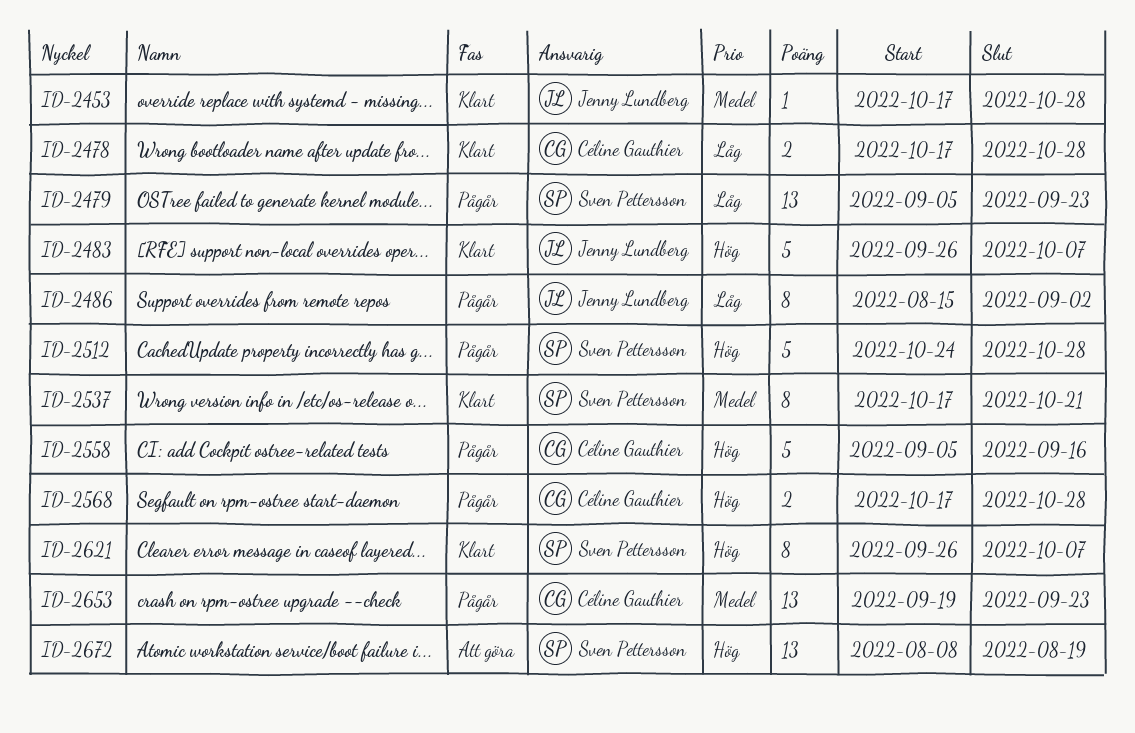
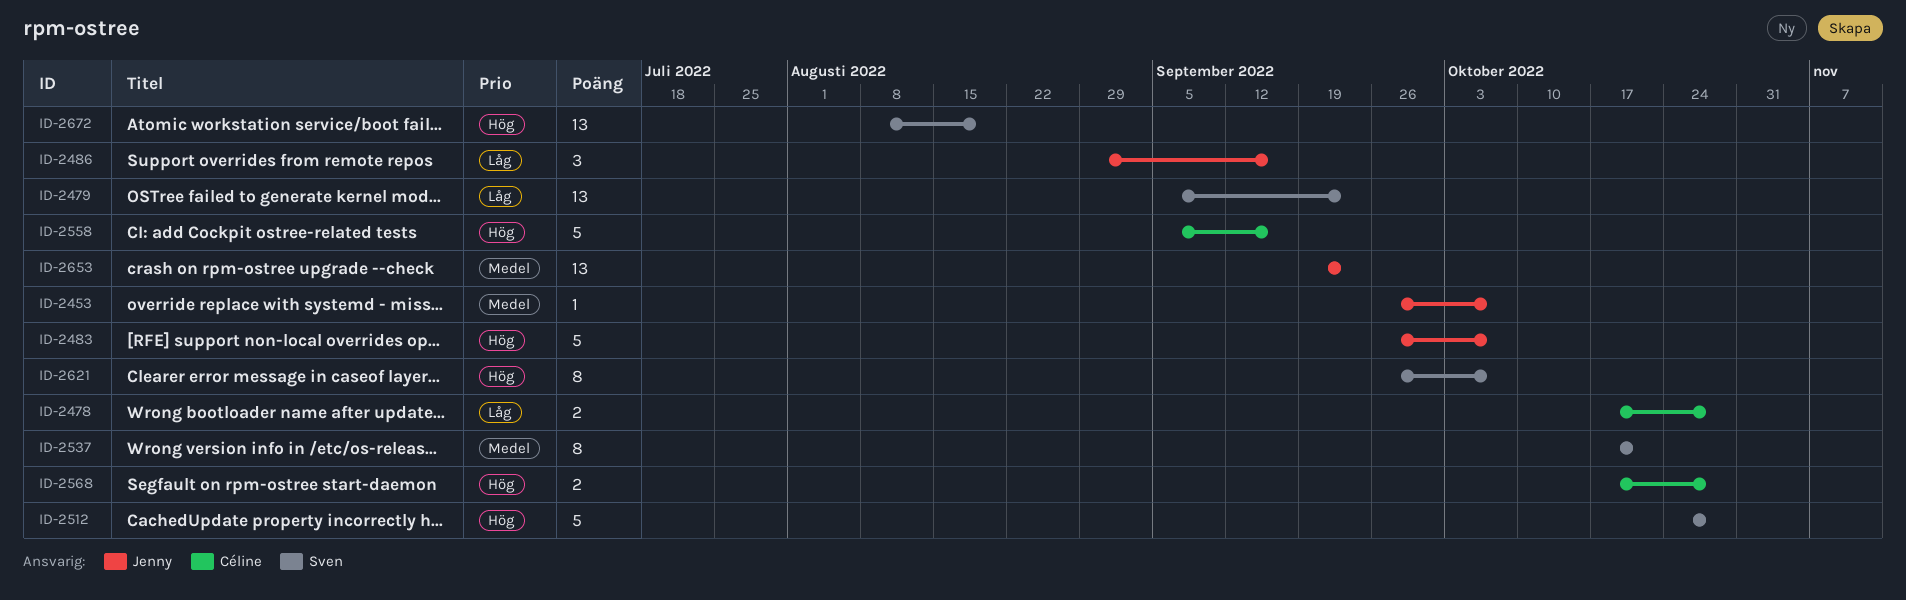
ID-2453, start: Oct 17 -> Sep 26
ID-2453, due: Oct 28 -> Oct 7
ID-2486, estimate: 8 -> 3
ID-2486, start: Aug 15 -> Aug 29
ID-2486, due: Sep 2 -> Sep 16
ID-2653, owner: Céline Gauthier -> Jenny Lundberg

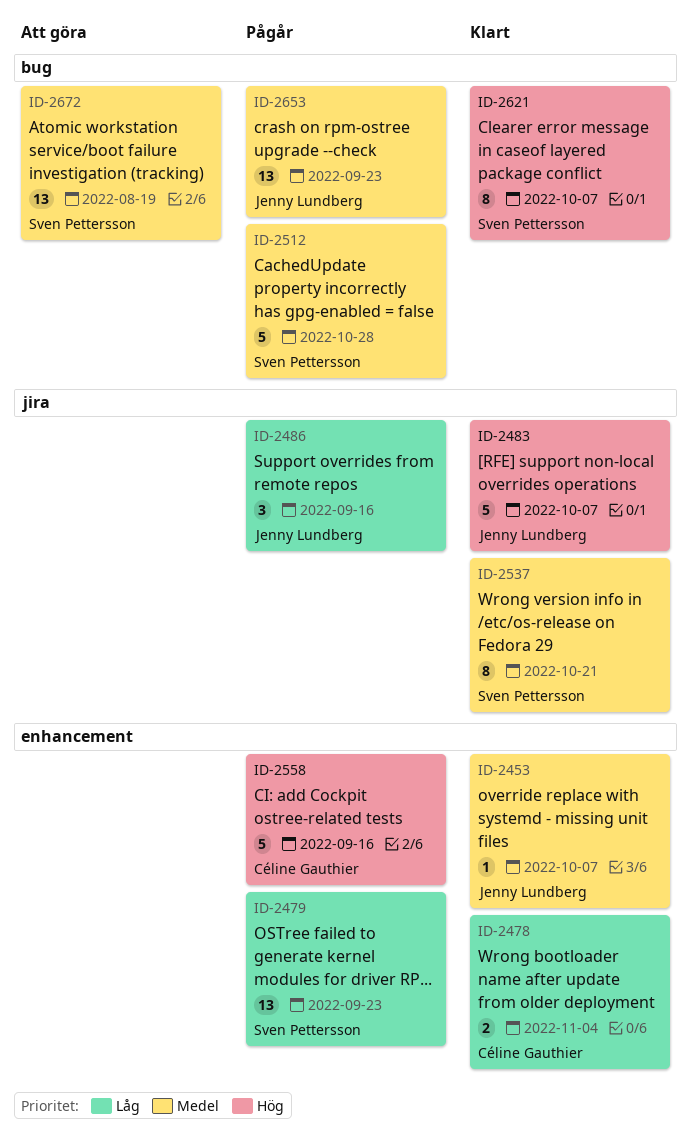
ID-2478, due: Oct 28 -> Nov 4
ID-2512, priority: Hög -> Medel
ID-2568: present -> none
ID-2672, priority: Hög -> Medel

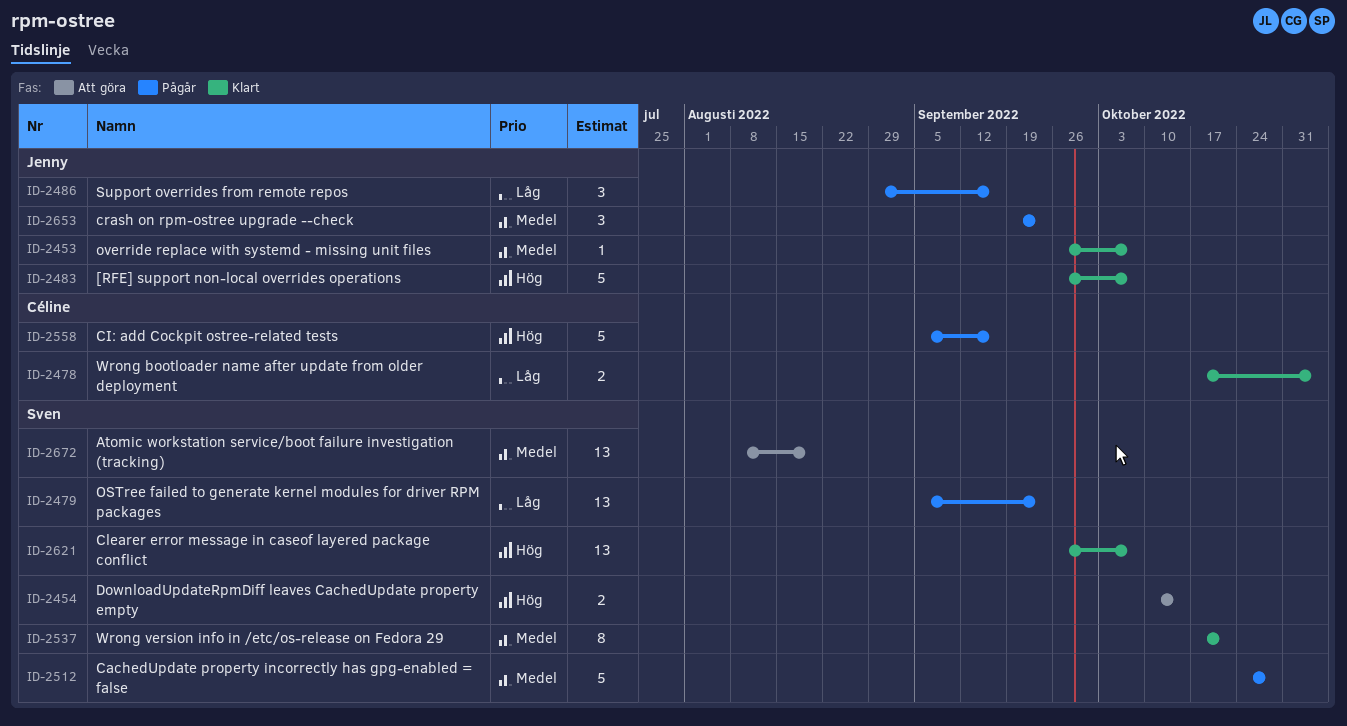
ID-2454: none -> present
ID-2621, estimate: 8 -> 13
ID-2653, estimate: 13 -> 3

